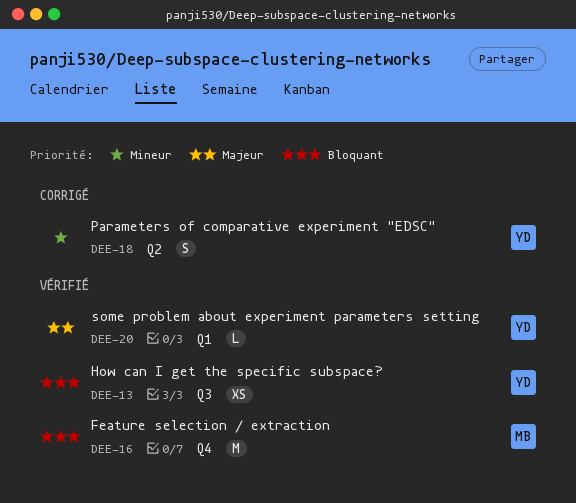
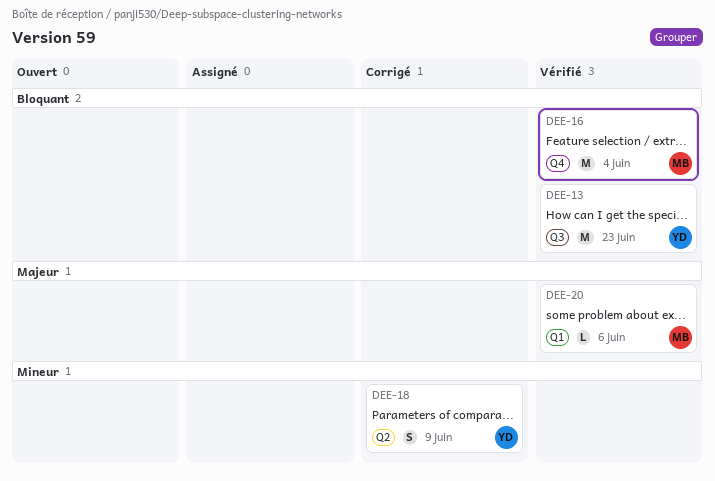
DEE-13, estimate: XS -> M
DEE-20, owner: YD -> MB

